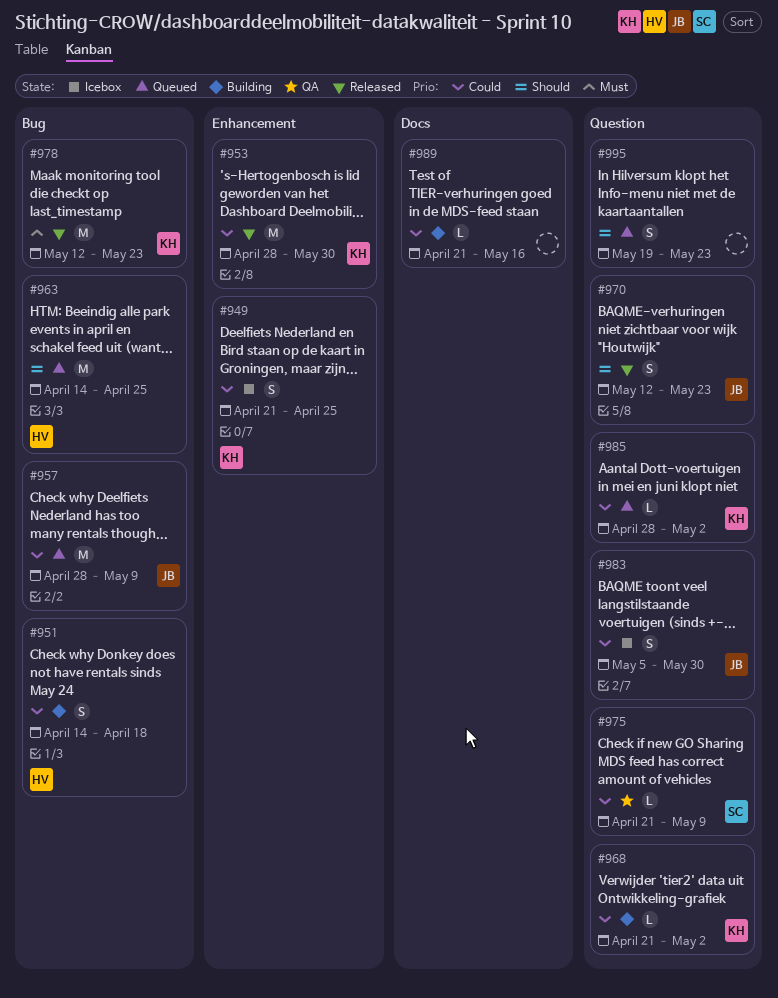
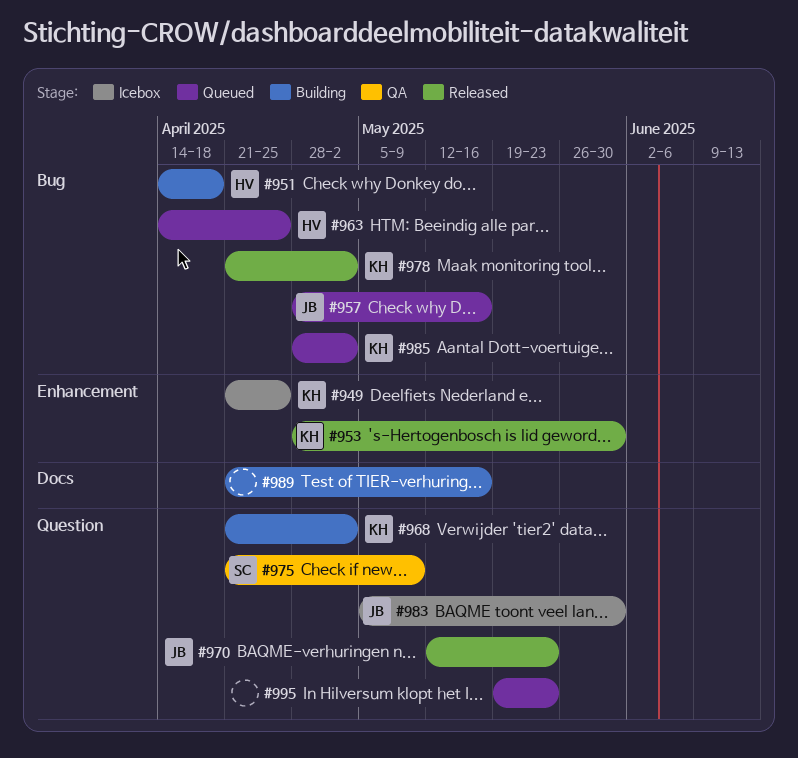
#957, due: May 9 -> May 16
#978, start: May 12 -> Apr 21
#978, due: May 23 -> May 2
#985, label: Question -> Bug

